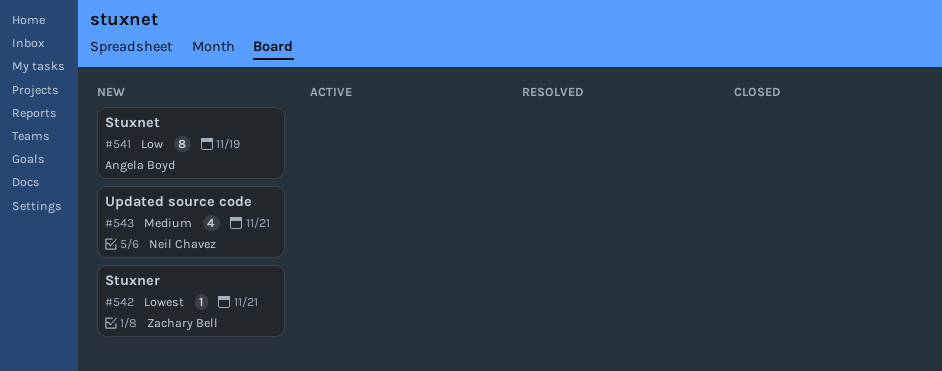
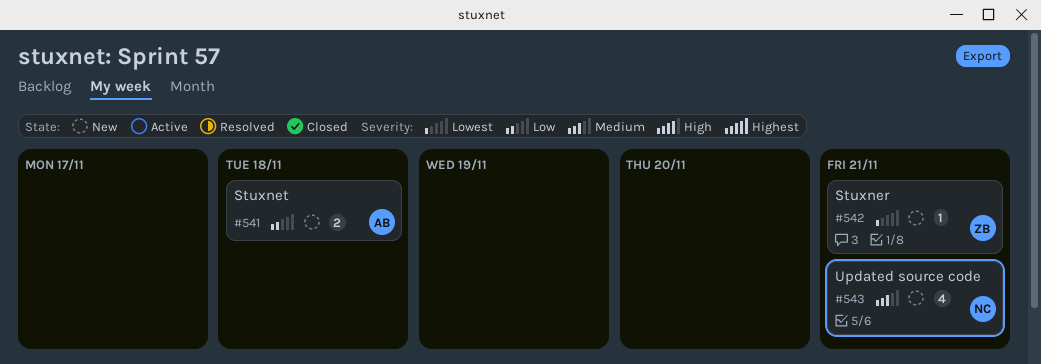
#541, estimate: 8 -> 2
#541, due: Nov 19 -> Nov 18

